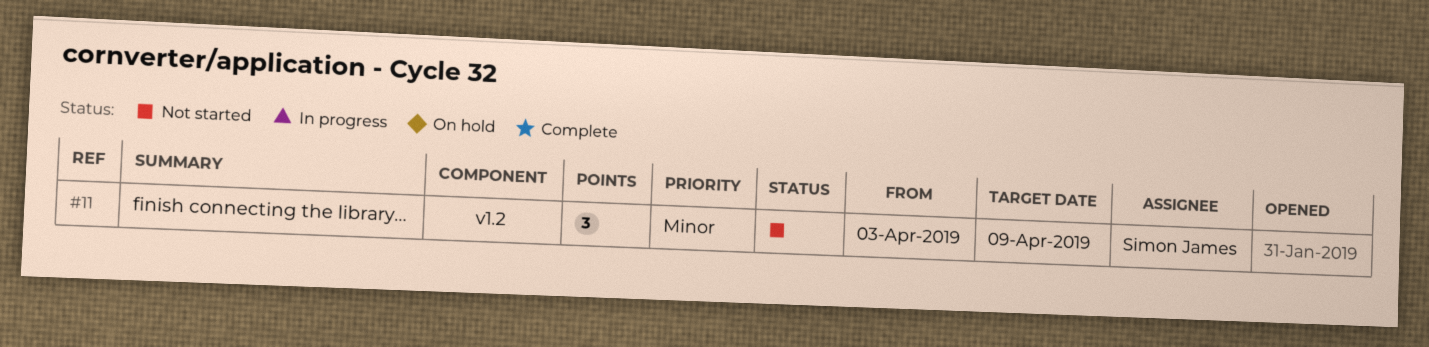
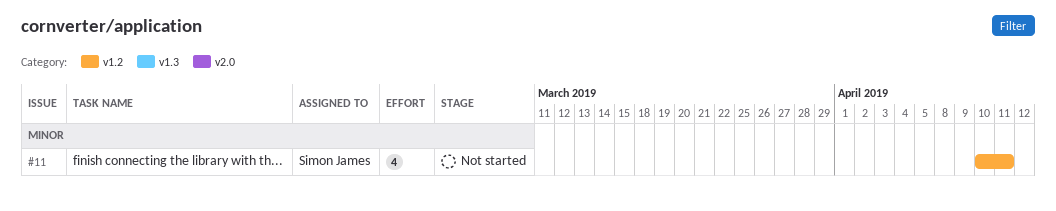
#11, estimate: 3 -> 4
#11, start: Apr 3 -> Apr 10
#11, due: Apr 9 -> Apr 11

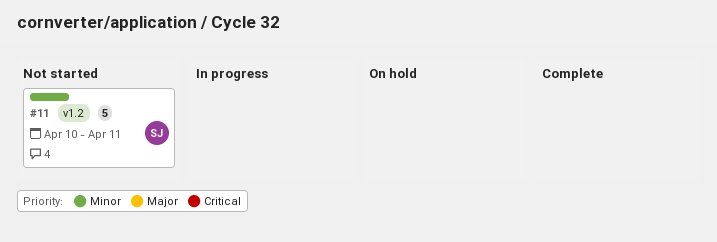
#11, estimate: 4 -> 5

